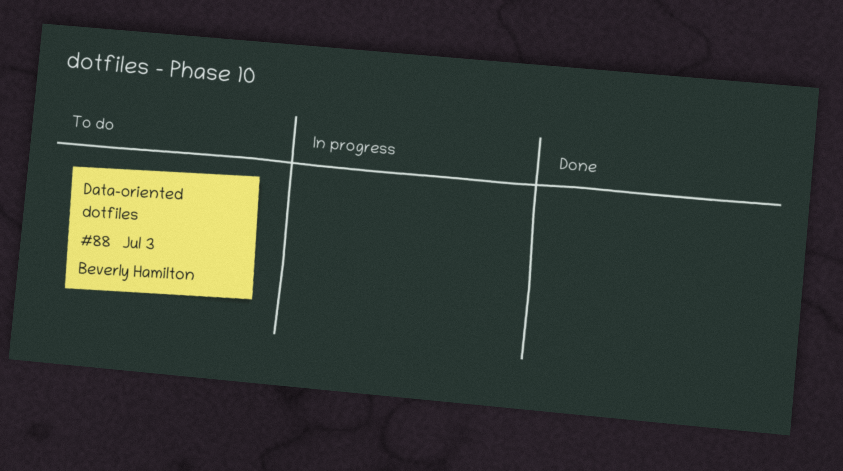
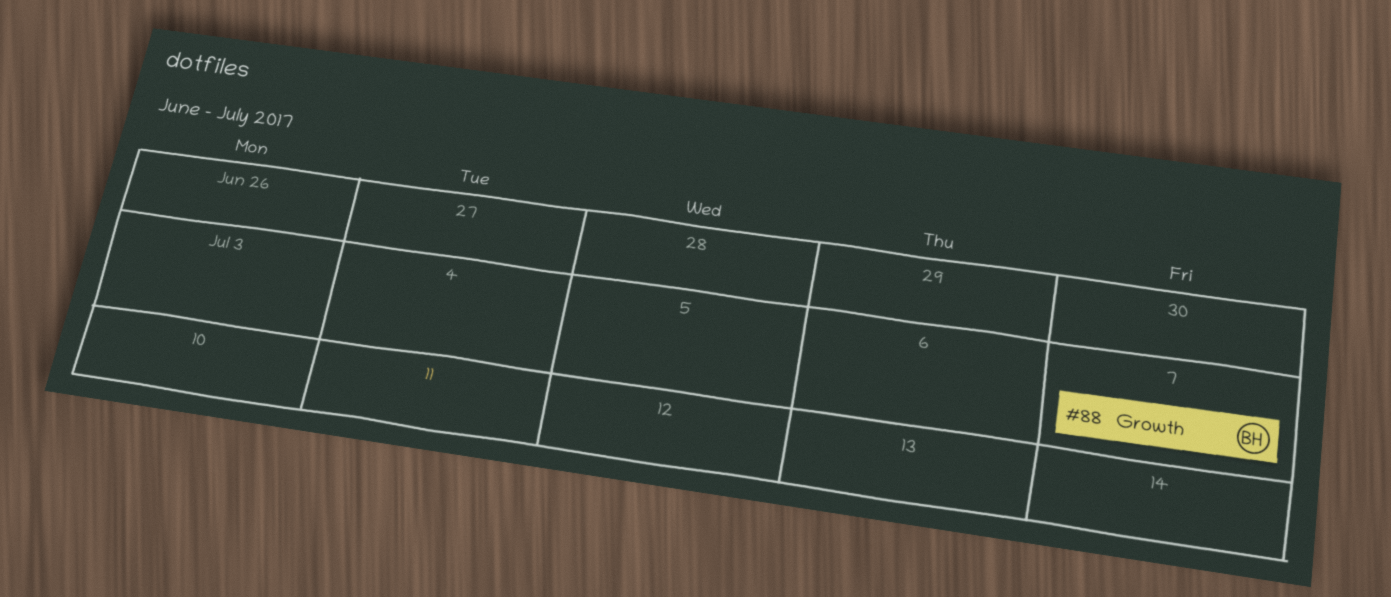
#88, due: Jul 3 -> Jul 7

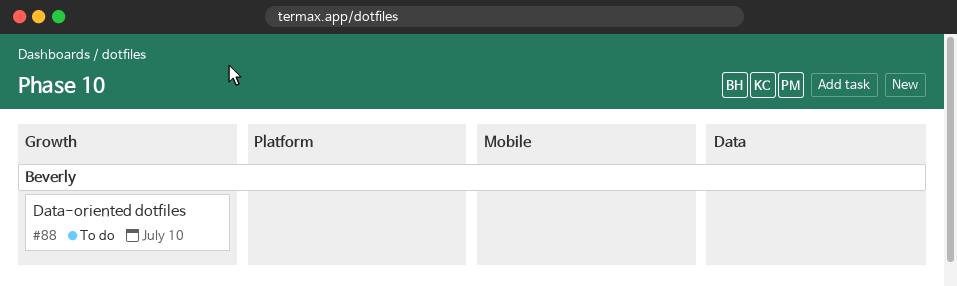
#88, due: Jul 7 -> Jul 10

